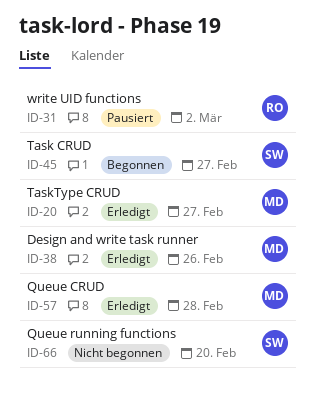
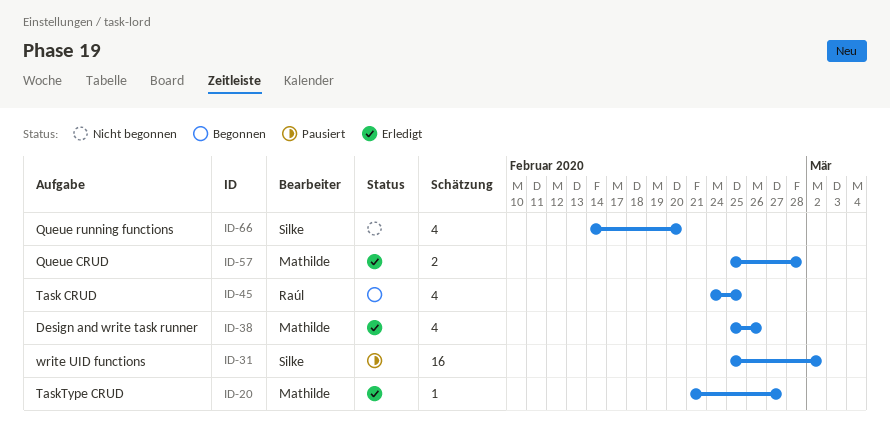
ID-31, owner: Raúl -> Silke
ID-45, owner: Silke -> Raúl
ID-45, due: Feb 27 -> Feb 25

